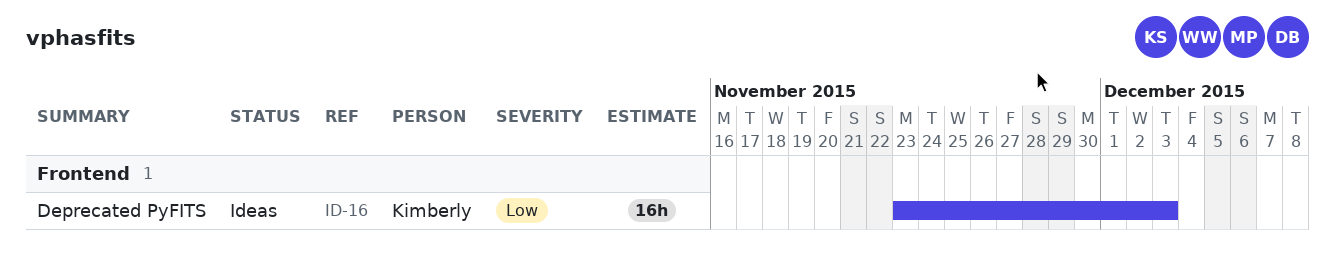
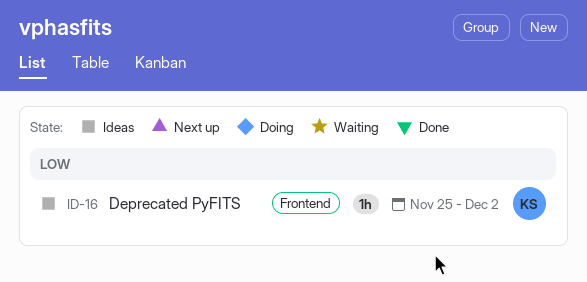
ID-16, estimate: 16h -> 1h
ID-16, start: Nov 23 -> Nov 25
ID-16, due: Dec 3 -> Dec 2

